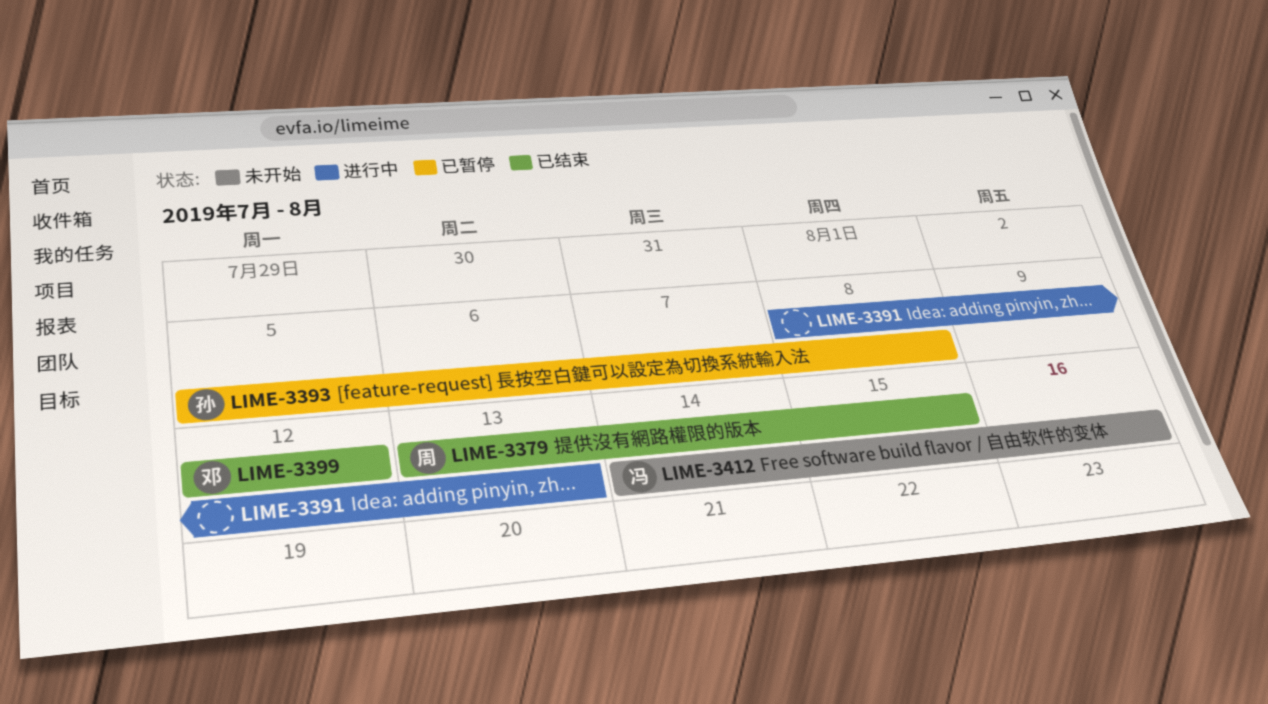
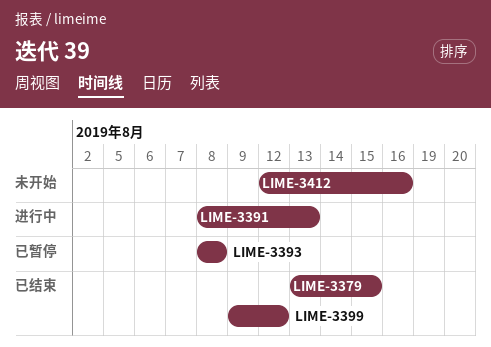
LIME-3393, start: Aug 5 -> Aug 8
LIME-3399, start: Aug 12 -> Aug 9
LIME-3412, start: Aug 14 -> Aug 12

